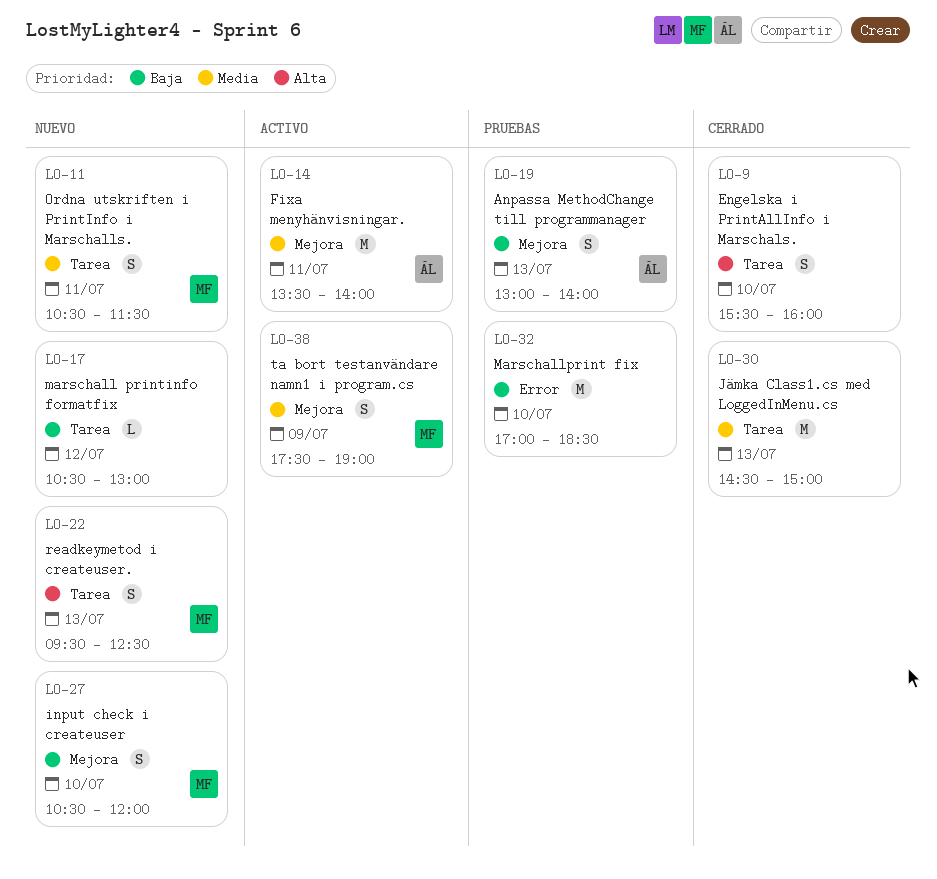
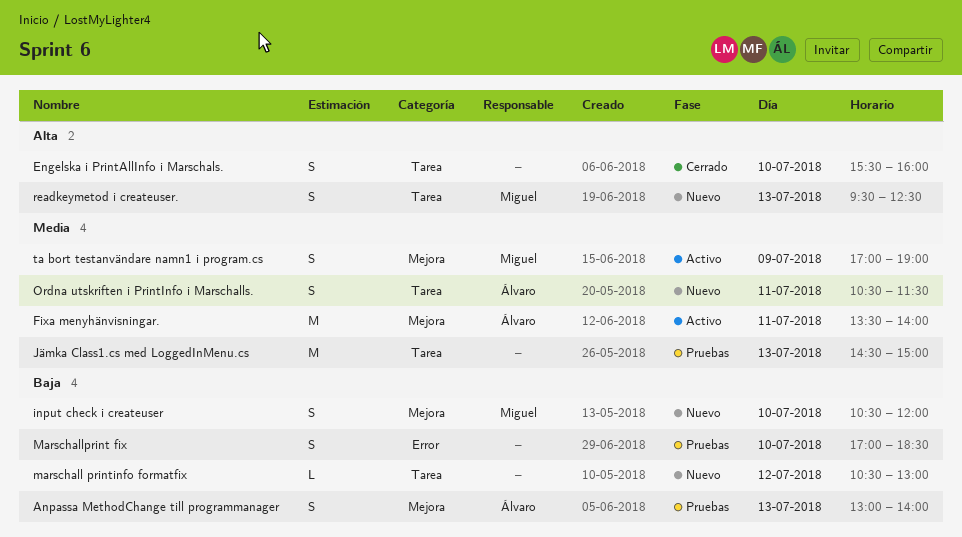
Jämka Class1.cs med LoggedInMenu.cs, status: Cerrado -> Pruebas
Marschallprint fix, estimate: M -> S
Ordna utskriften i PrintInfo i Marschalls., owner: Miguel -> Álvaro
ta bort testanvändare namn1 i program.cs, begins: 17:30 -> 17:00

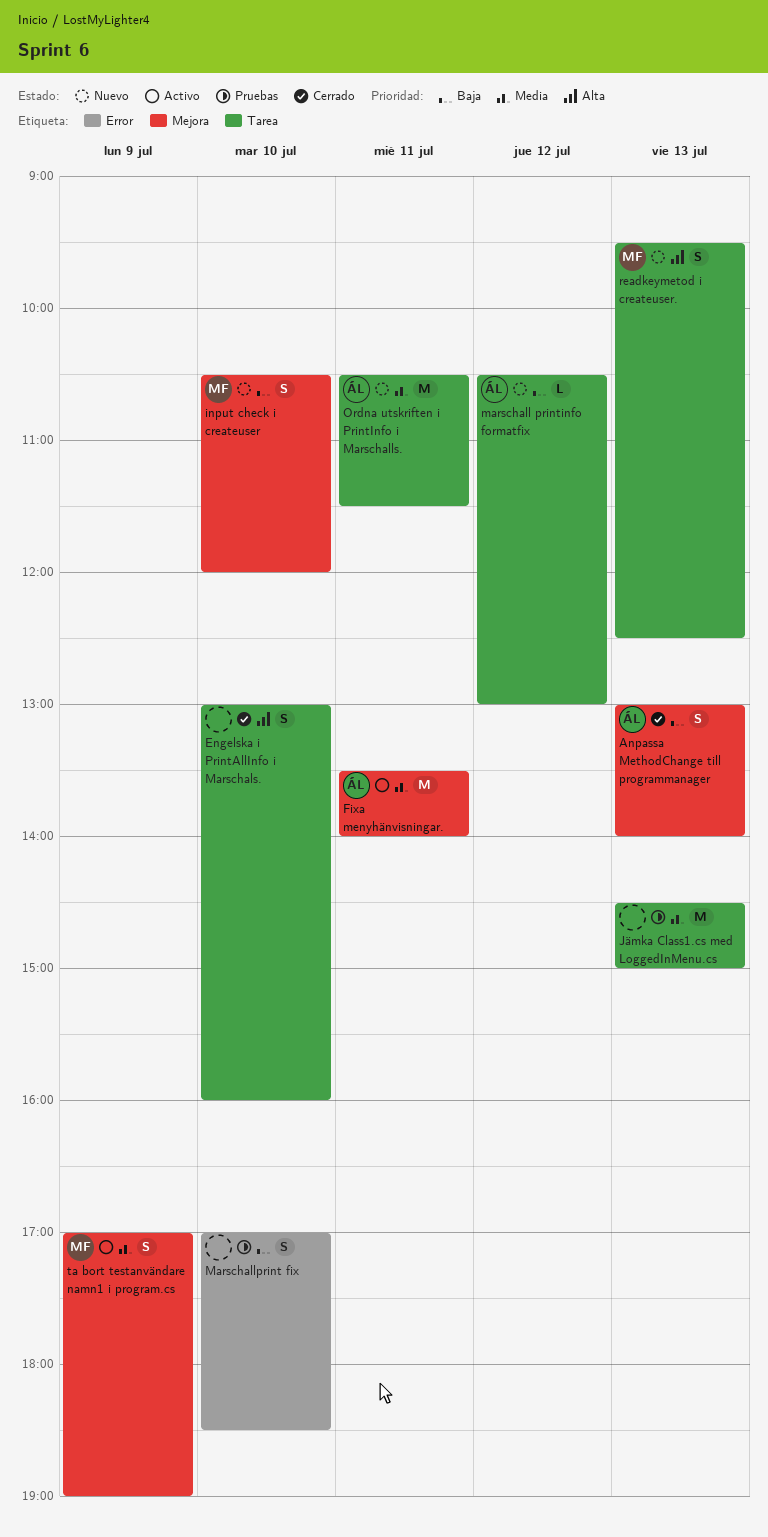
Anpassa MethodChange till programmanager, status: Pruebas -> Cerrado
Engelska i PrintAllInfo i Marschals., begins: 15:30 -> 13:00
marschall printinfo formatfix, owner: none -> Álvaro
Ordna utskriften i PrintInfo i Marschalls., estimate: S -> M

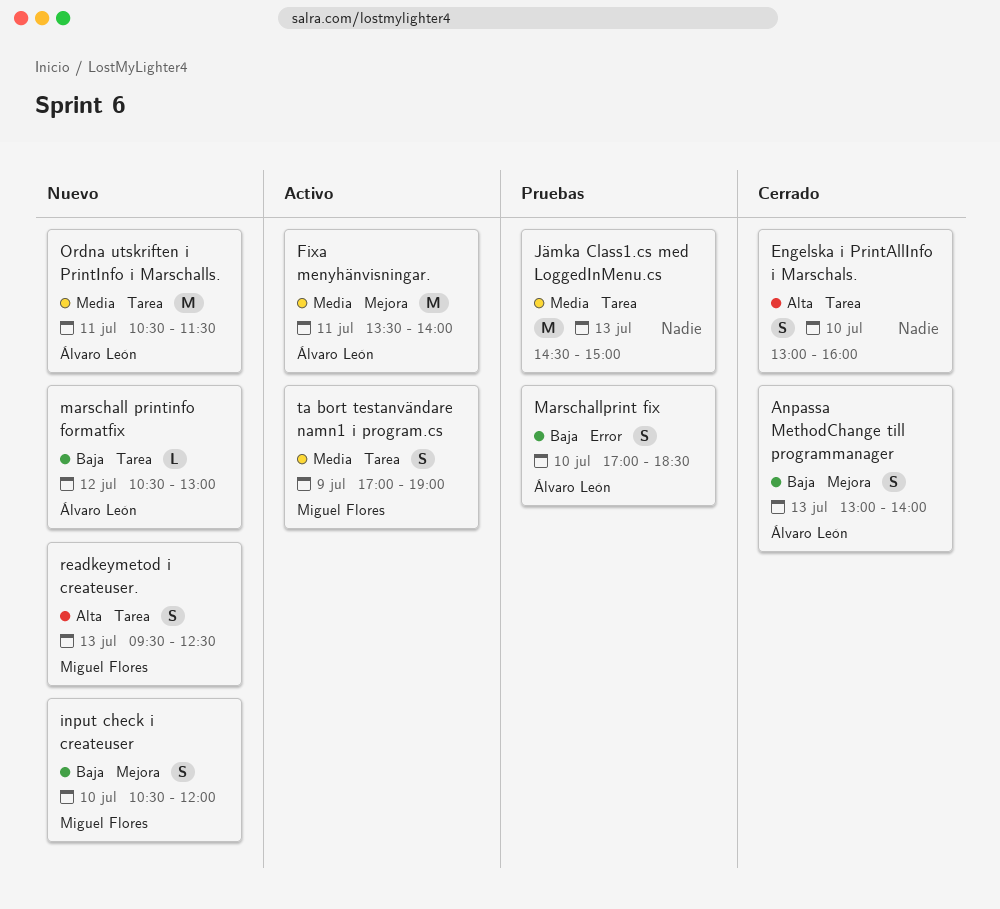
Marschallprint fix, owner: none -> Álvaro León
ta bort testanvändare namn1 i program.cs, label: Mejora -> Tarea

